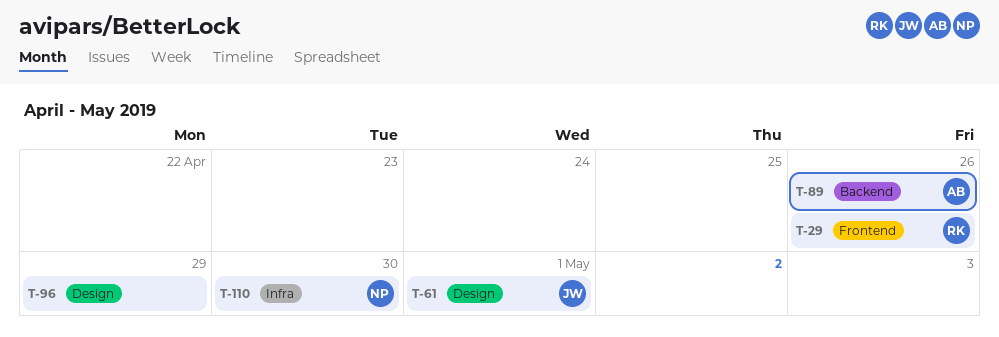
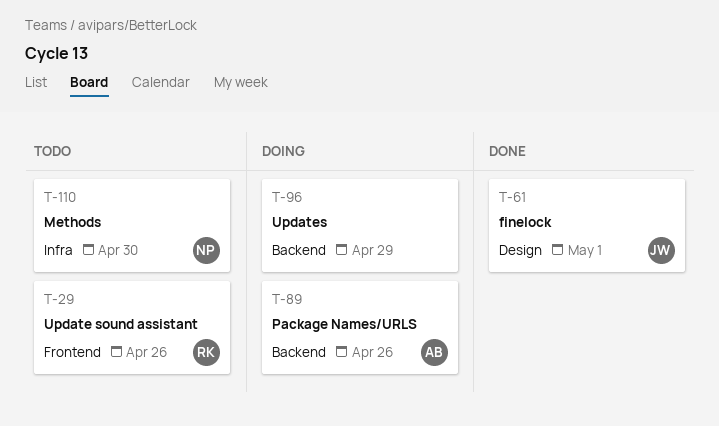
T-96, label: Design -> Backend

